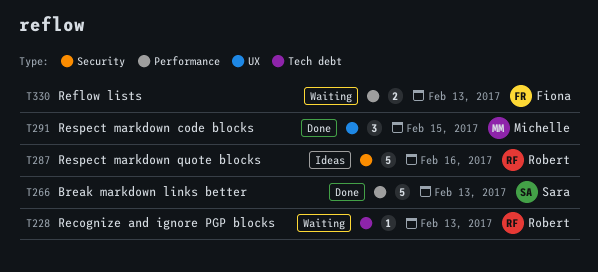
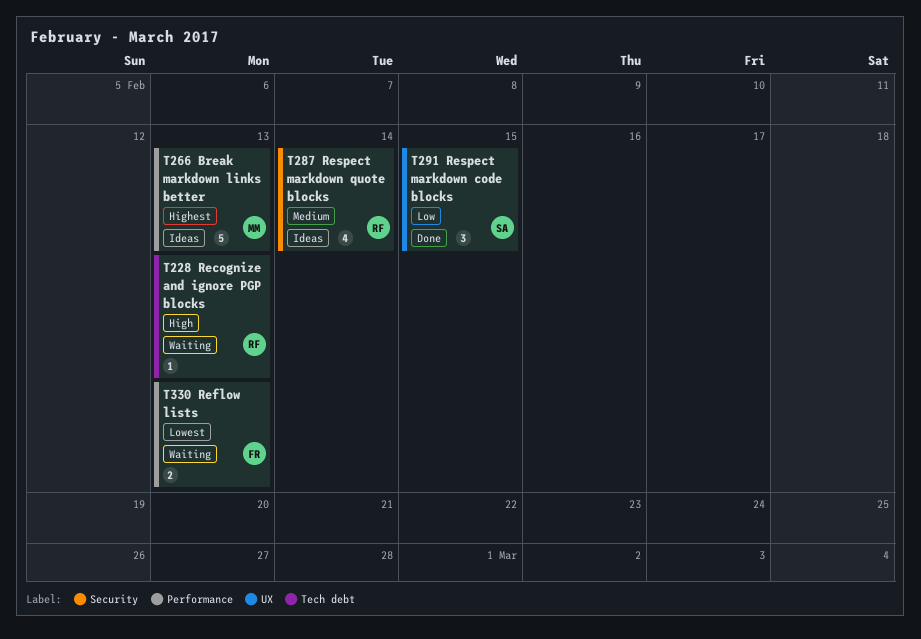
T266, status: Done -> Ideas
T266, owner: Sara -> Michelle
T287, estimate: 5 -> 4
T287, due: Feb 16 -> Feb 14
T291, owner: Michelle -> Sara

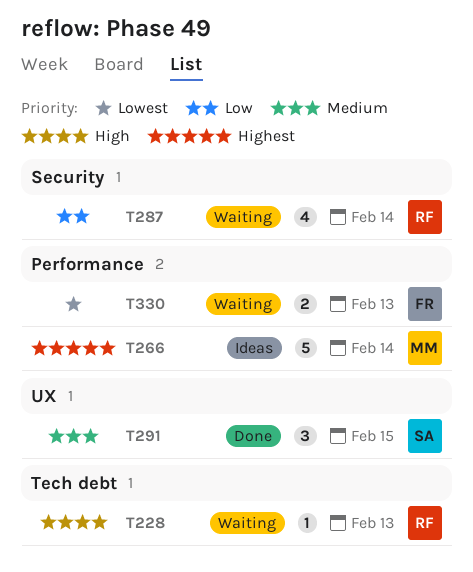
T266, due: Feb 13 -> Feb 14
T287, status: Ideas -> Waiting
T287, priority: Medium -> Low
T291, priority: Low -> Medium

